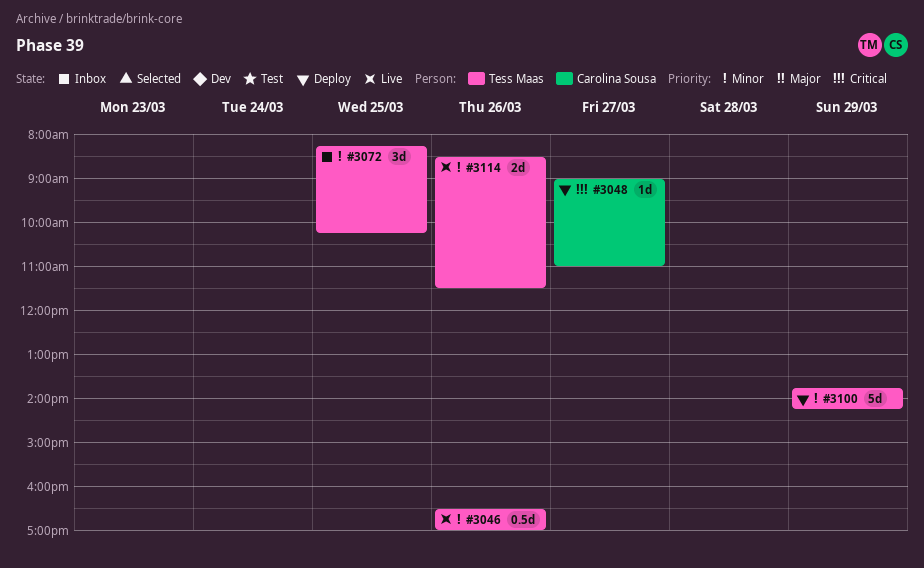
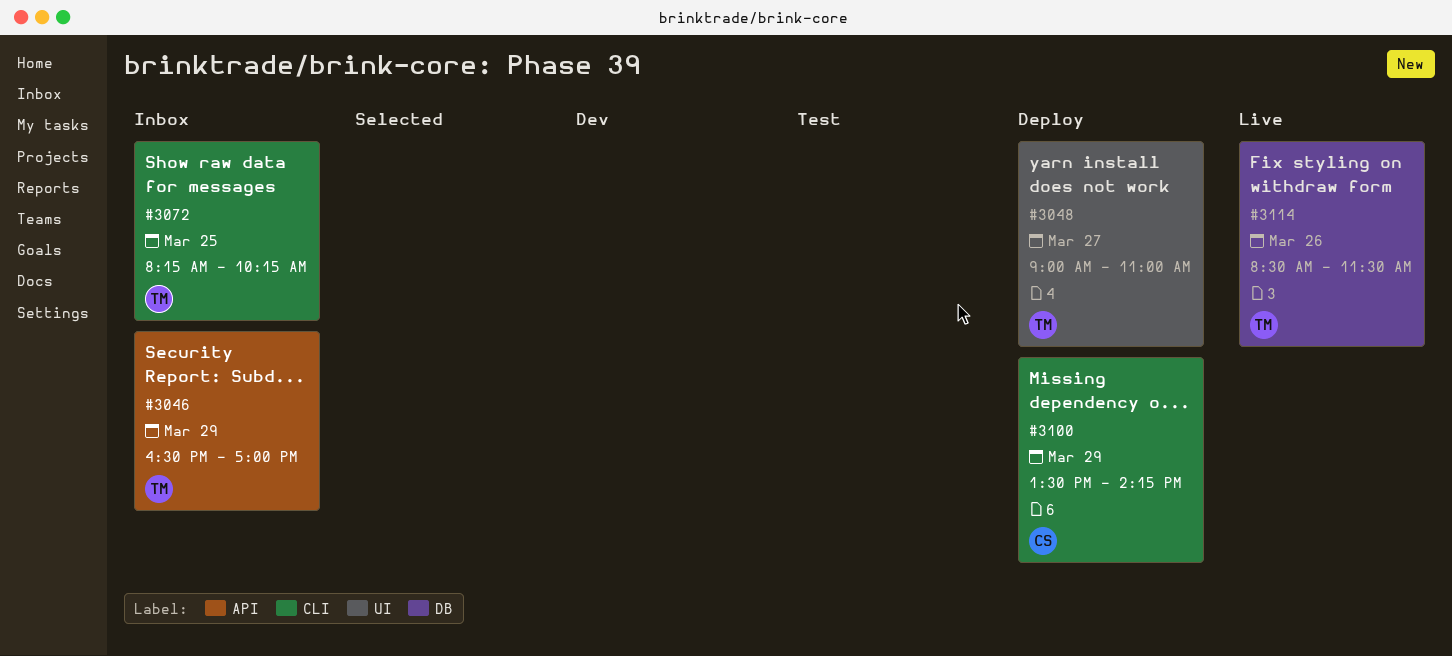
#3046, status: Live -> Inbox
#3046, day: Mar 26 -> Mar 29
#3048, owner: Carolina Sousa -> Tess Maas
#3100, owner: Tess Maas -> Carolina Sousa
#3100, begins: 13:45 -> 13:30

